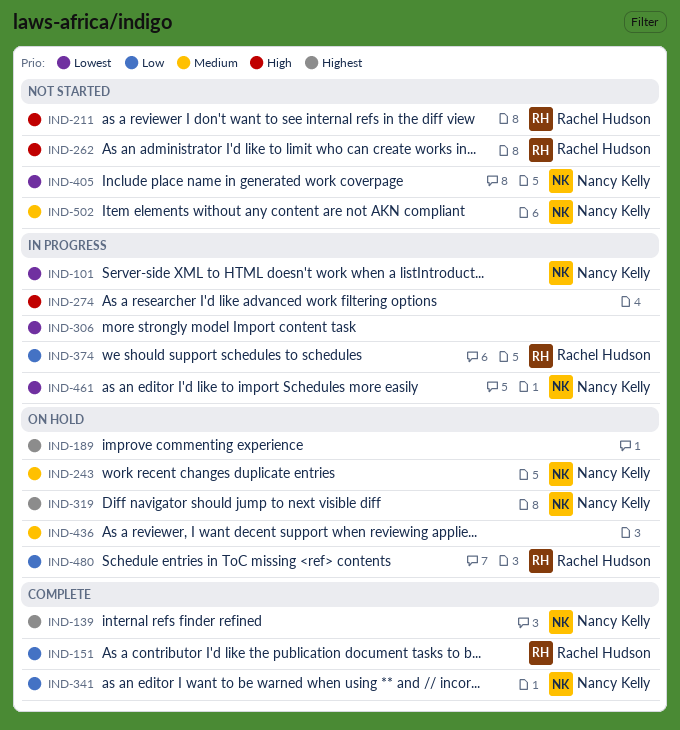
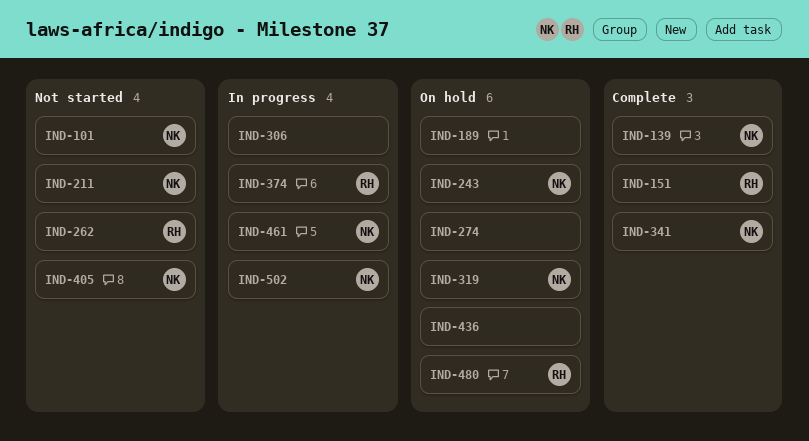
IND-101, status: In progress -> Not started
IND-211, owner: Rachel Hudson -> Nancy Kelly
IND-274, status: In progress -> On hold
IND-502, status: Not started -> In progress

